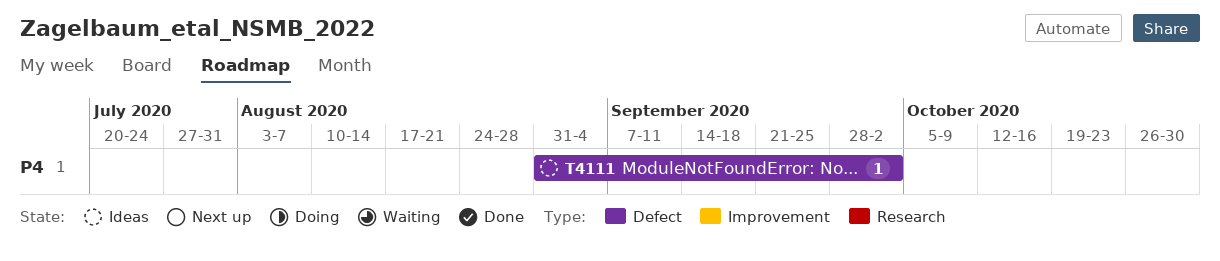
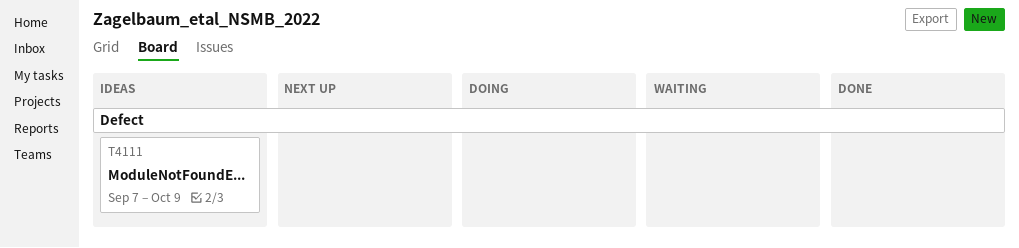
T4111, start: Aug 31 -> Sep 7
T4111, due: Oct 2 -> Oct 9

